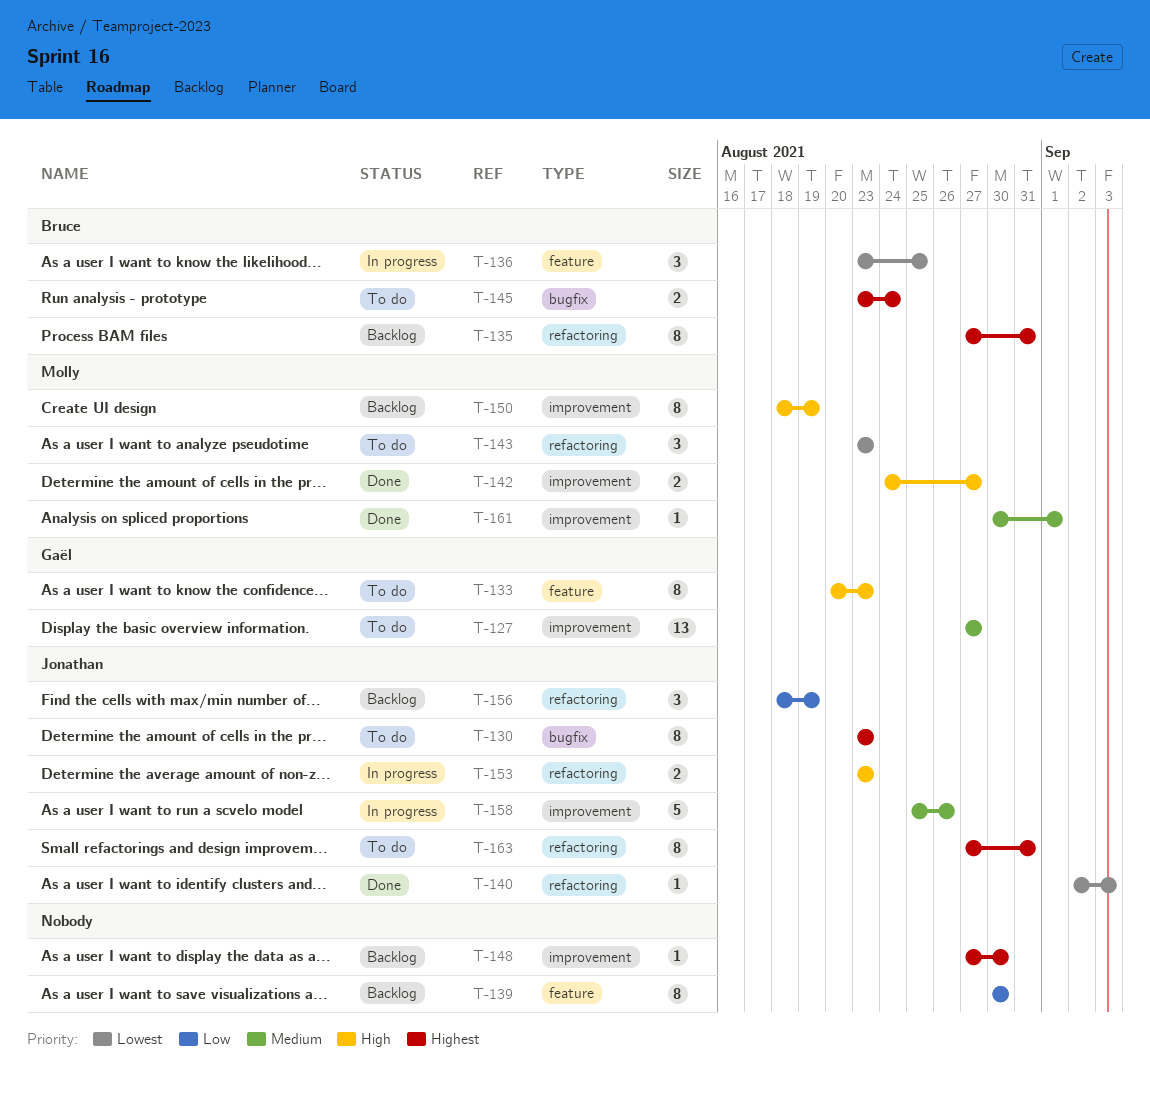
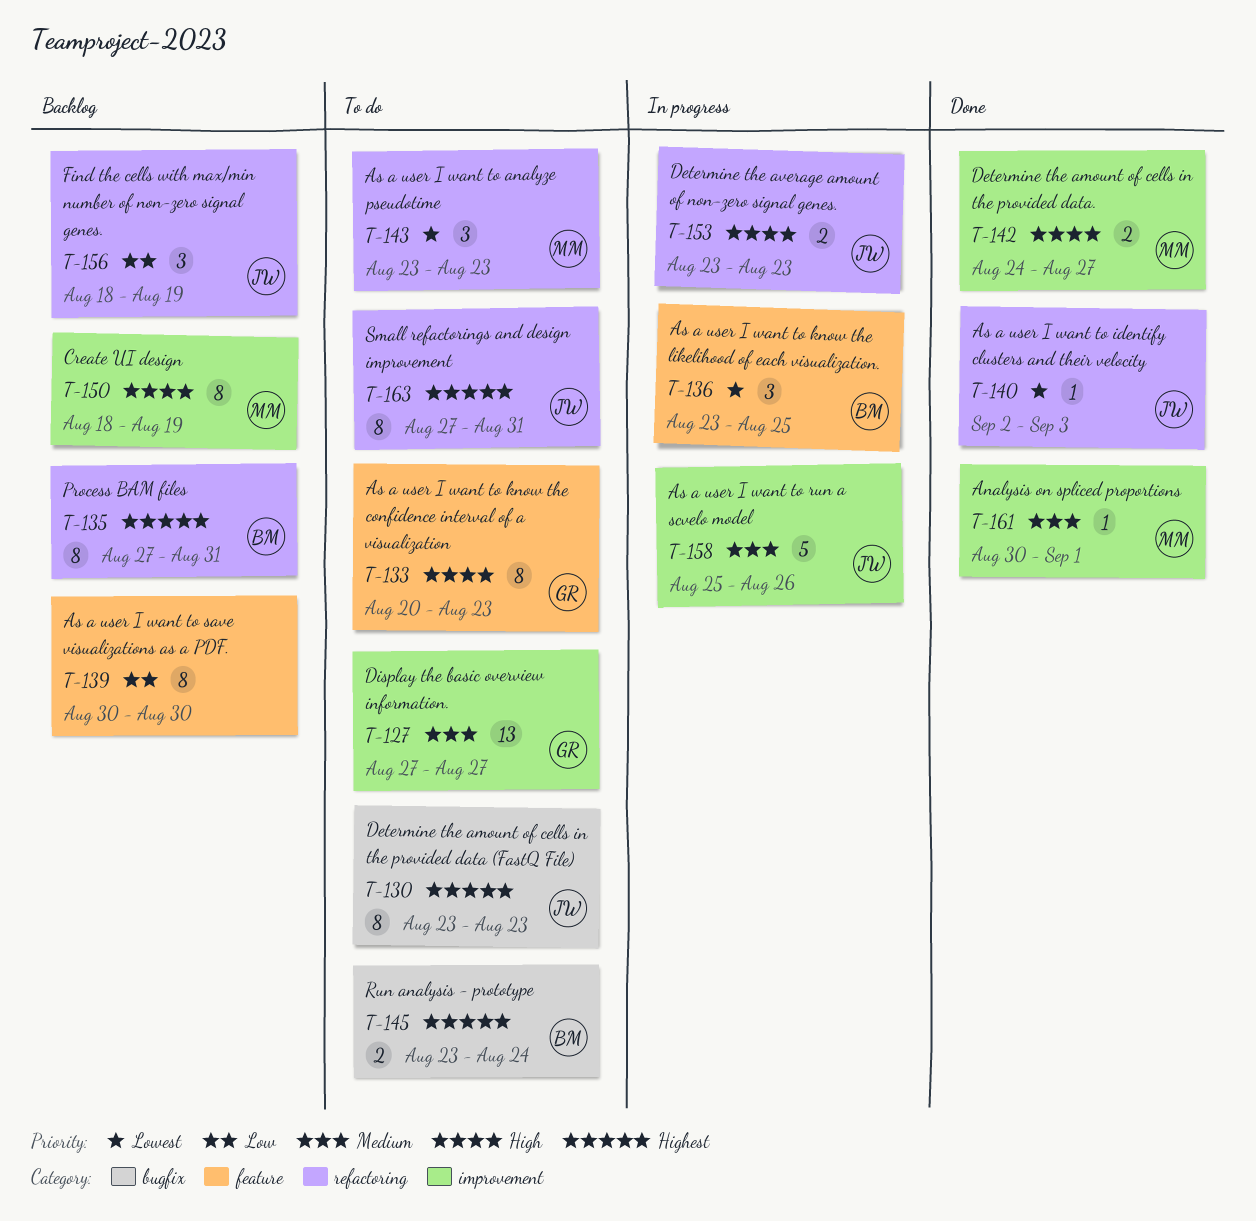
T-148: present -> none

